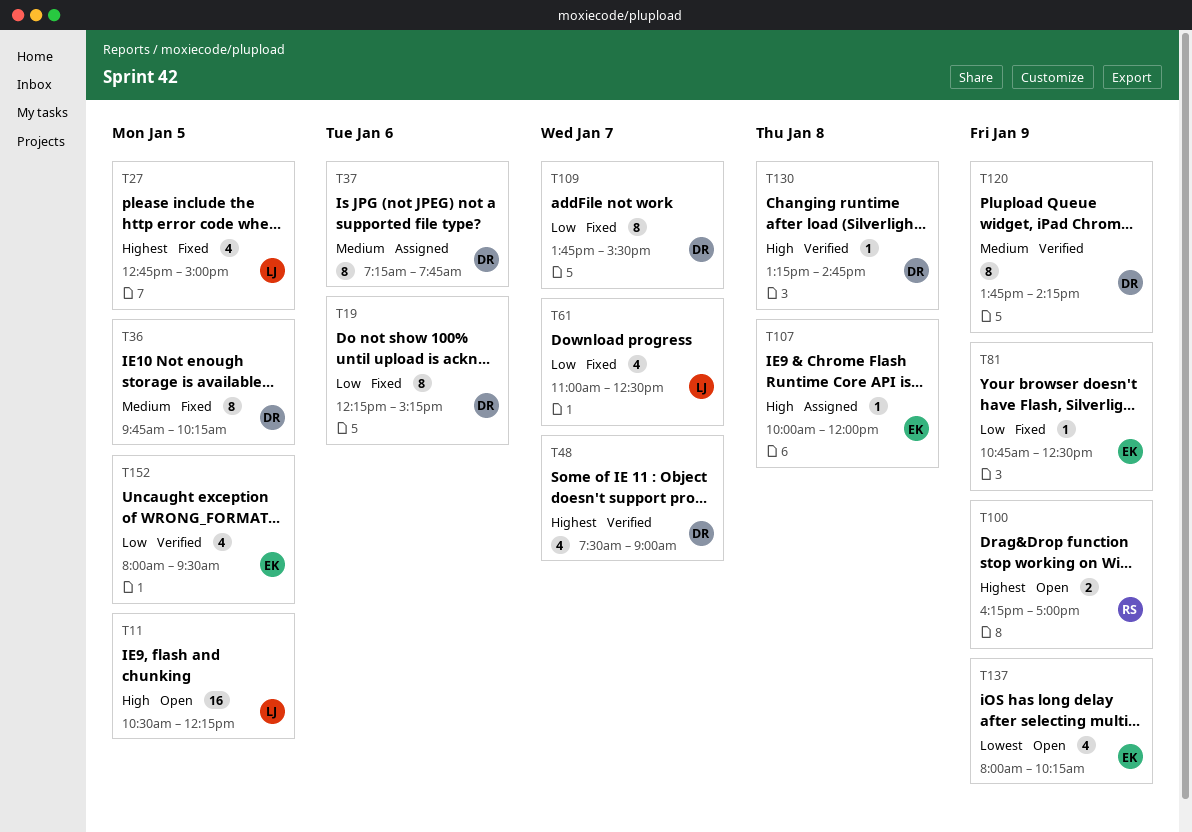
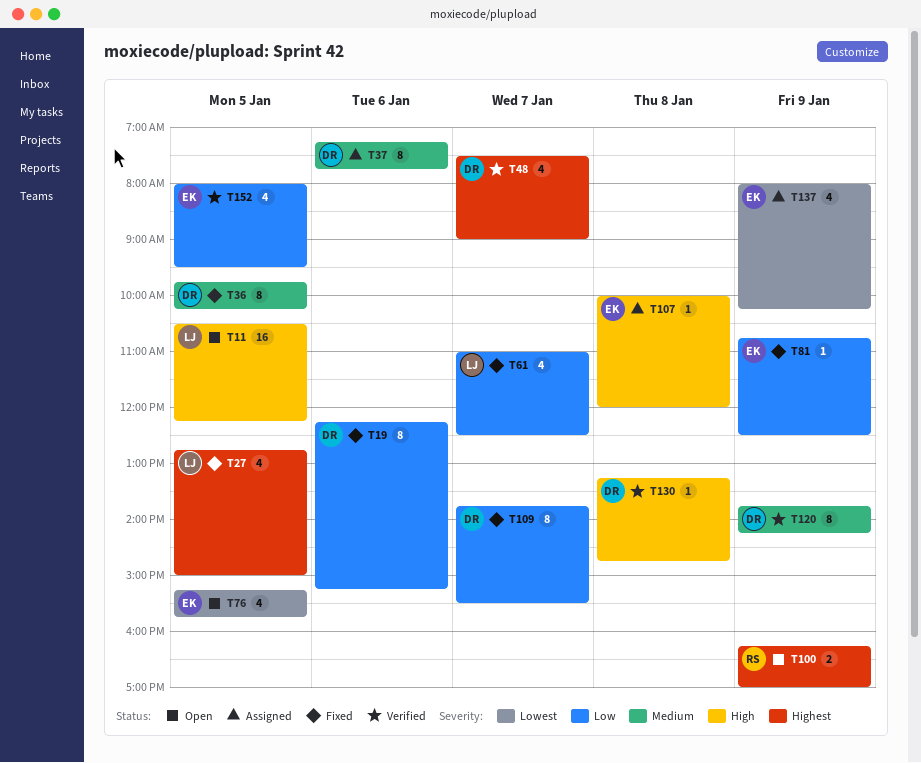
T76: none -> present
T137, status: Open -> Assigned

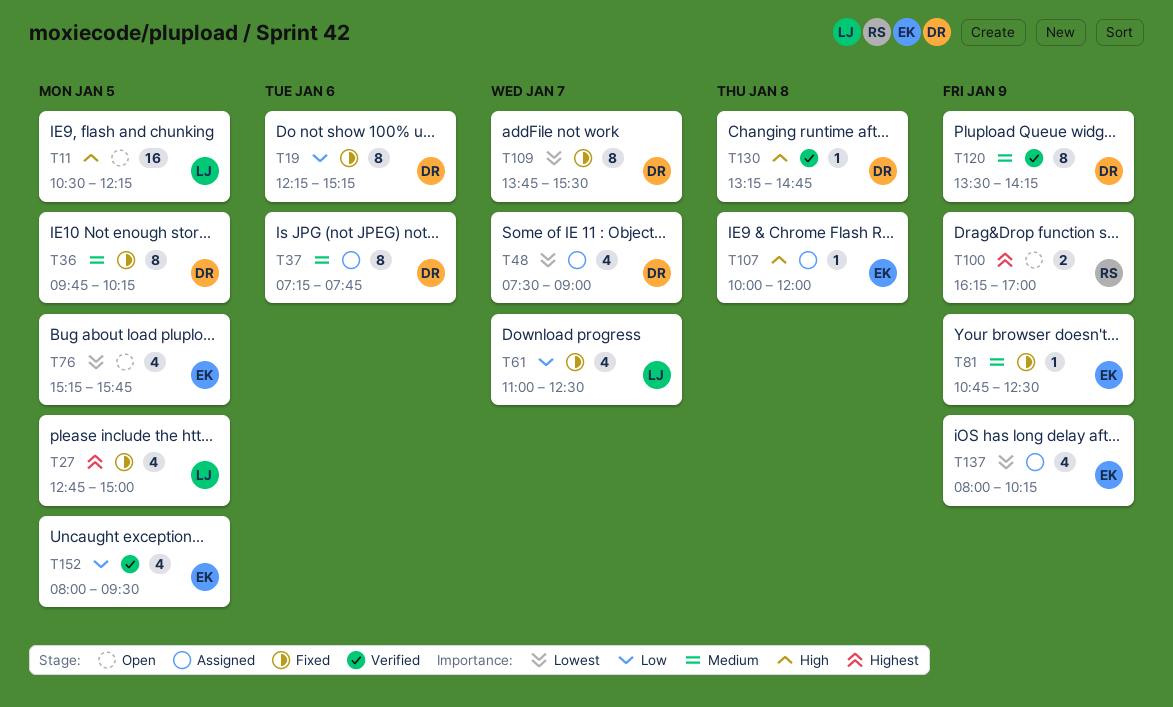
T48, status: Verified -> Assigned
T48, priority: Highest -> Lowest
T81, priority: Low -> Medium
T109, priority: Low -> Lowest
T120, begins: 13:45 -> 13:30

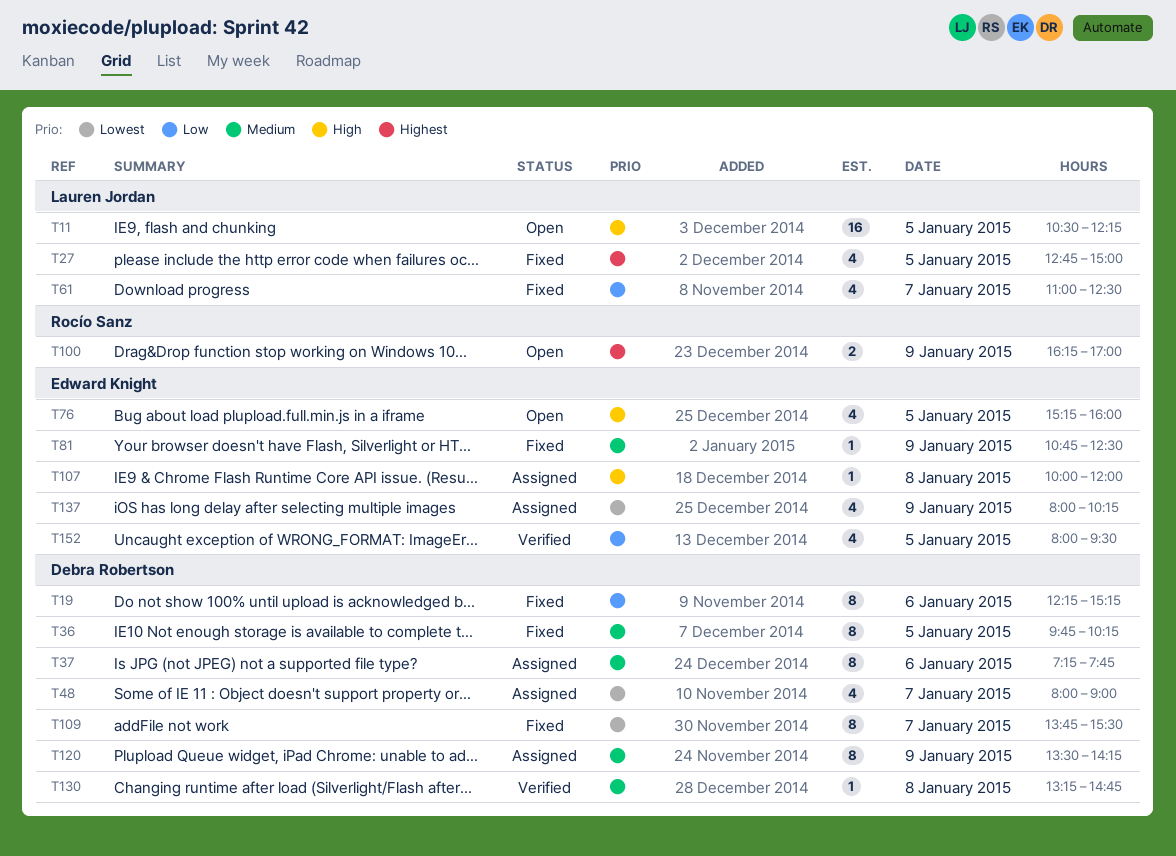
T48, begins: 07:30 -> 08:00
T76, priority: Lowest -> High
T76, ends: 15:45 -> 16:00
T120, status: Verified -> Assigned
T130, priority: High -> Medium

